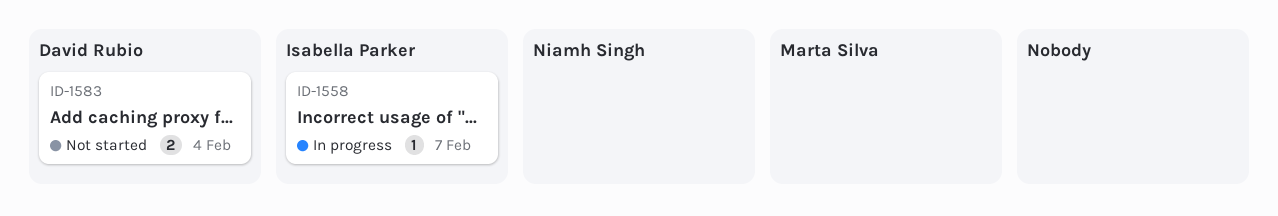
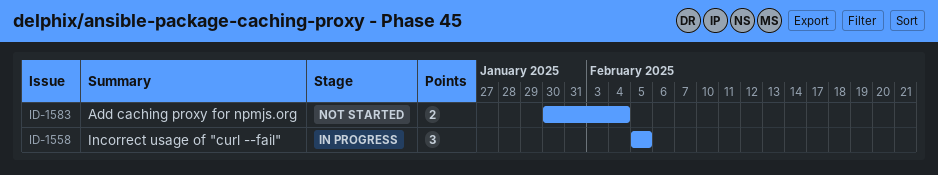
ID-1558, estimate: 1 -> 3
ID-1558, due: Feb 7 -> Feb 5

